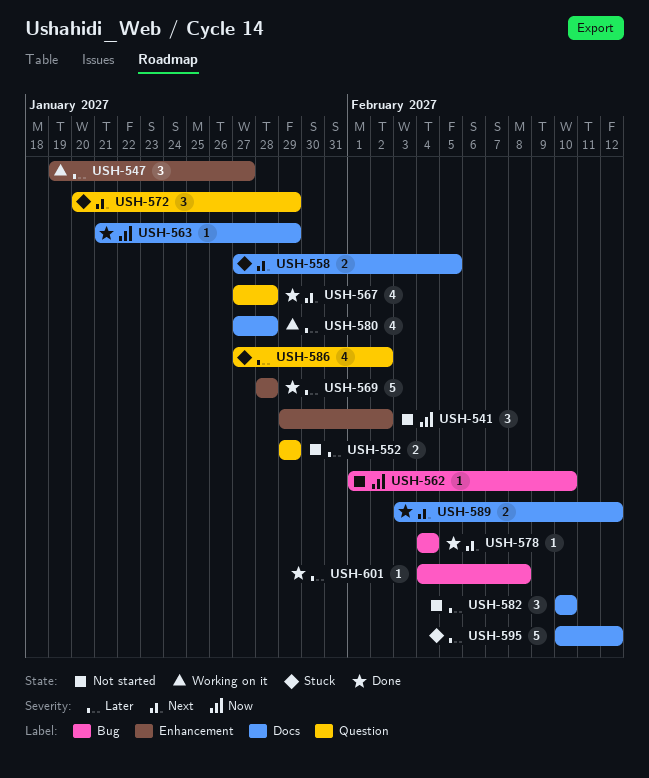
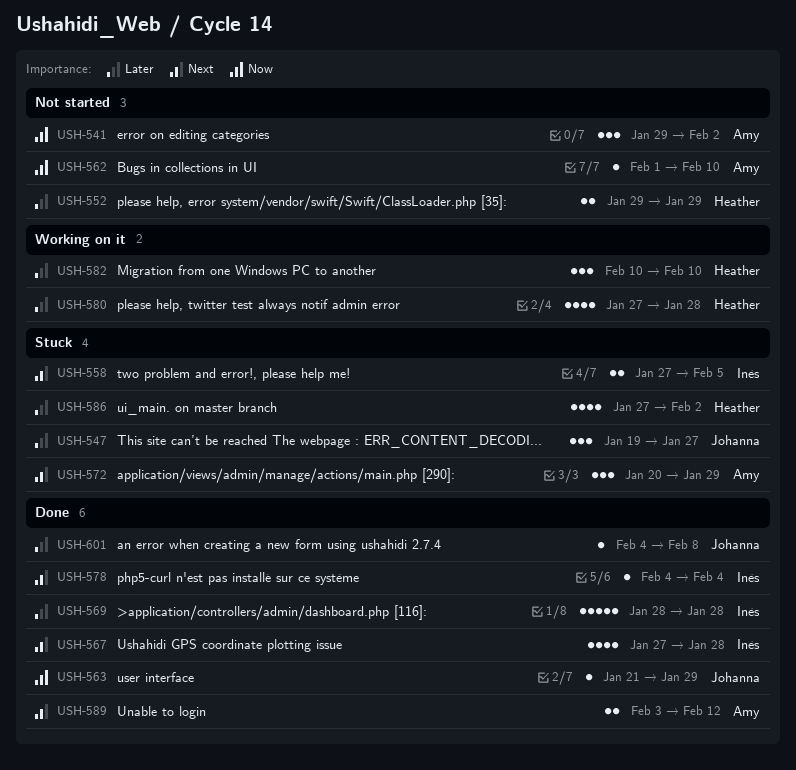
USH-547, status: Working on it -> Stuck
USH-582, status: Not started -> Working on it
USH-595: present -> none

